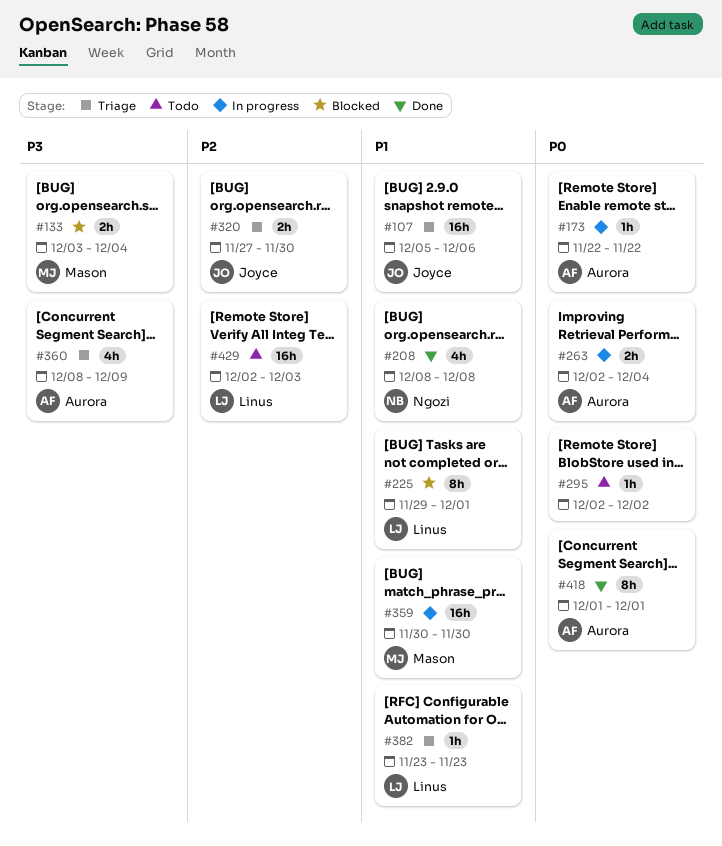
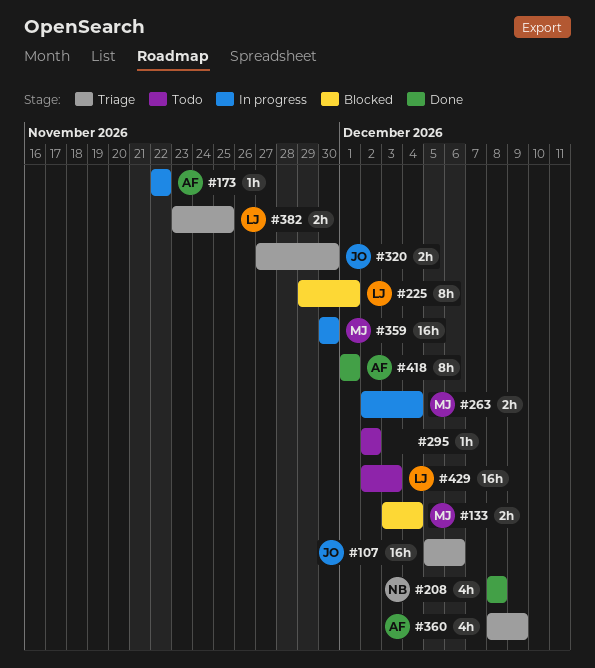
#263, owner: Aurora -> Mason
#382, estimate: 1h -> 2h
#382, due: Nov 23 -> Nov 25

